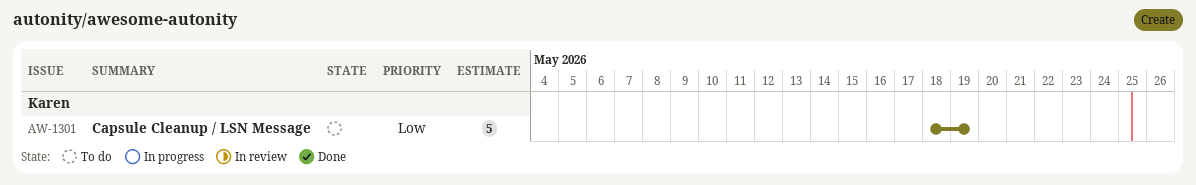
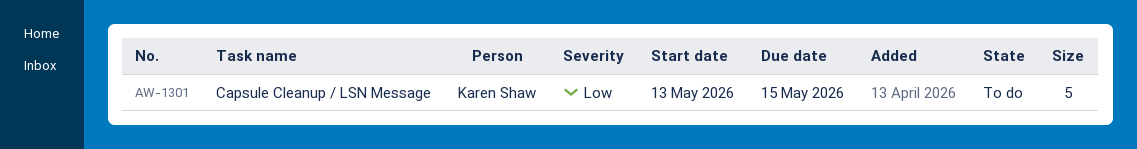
AW-1301, start: May 18 -> May 13
AW-1301, due: May 19 -> May 15

